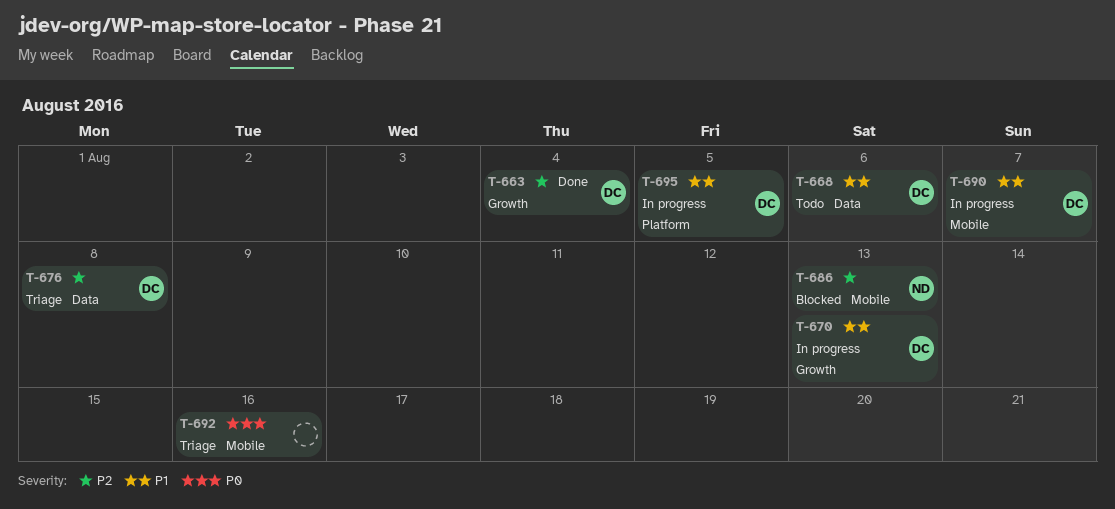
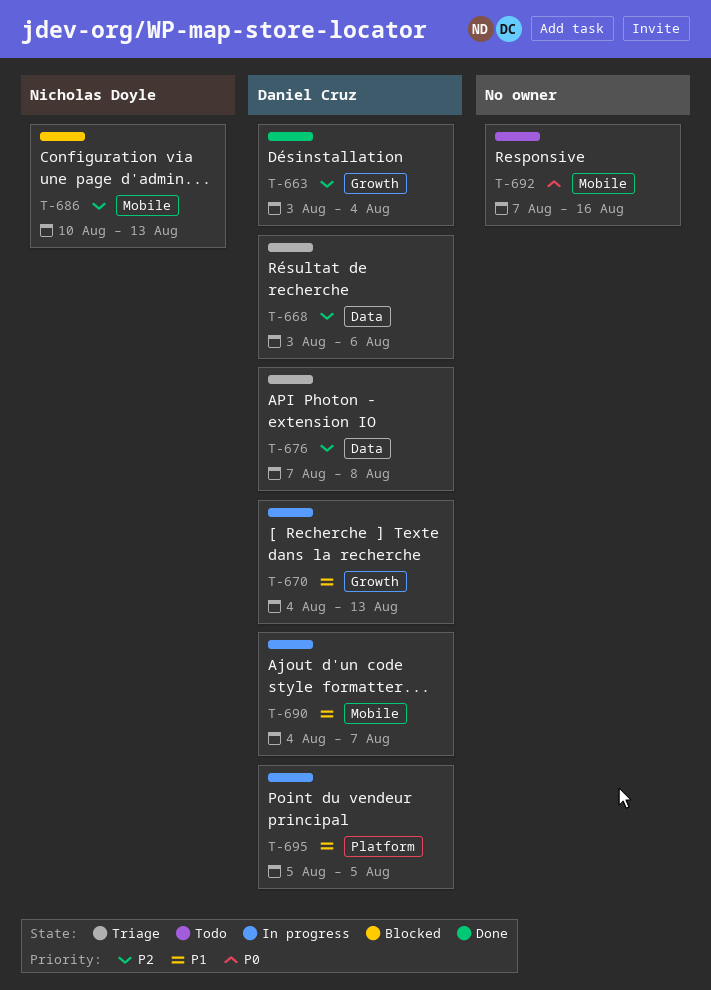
T-668, status: Todo -> Triage
T-668, priority: P1 -> P2
T-692, status: Triage -> Todo

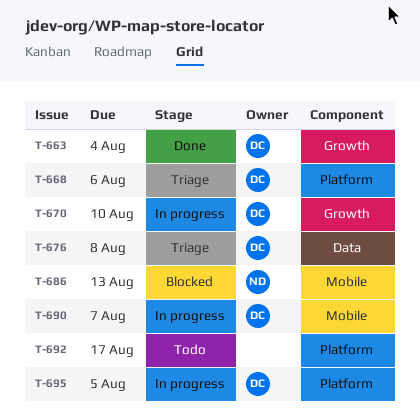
T-668, label: Data -> Platform
T-670, due: Aug 13 -> Aug 10
T-692, label: Mobile -> Platform
T-692, due: Aug 16 -> Aug 17

